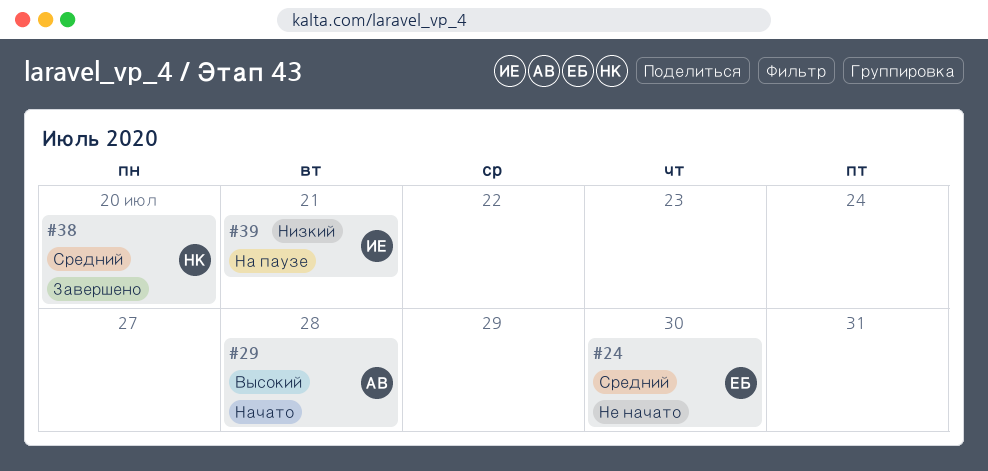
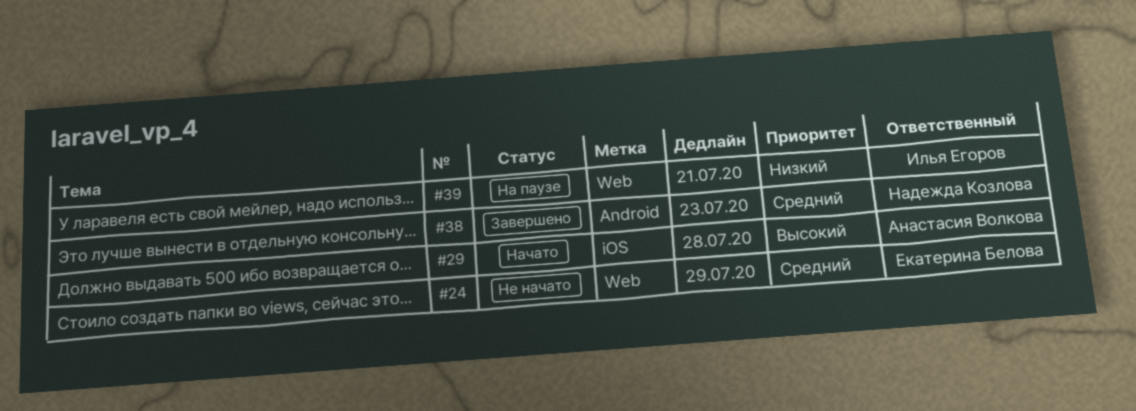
#24, due: Jul 30 -> Jul 29
#38, due: Jul 20 -> Jul 23

